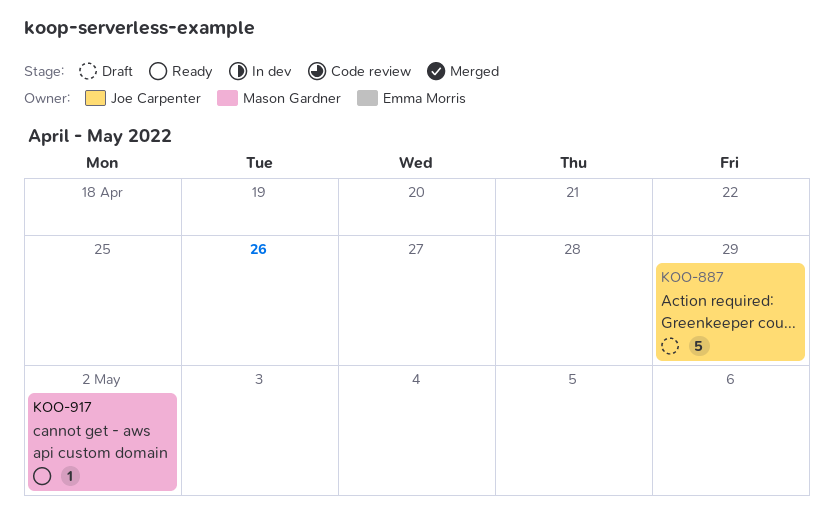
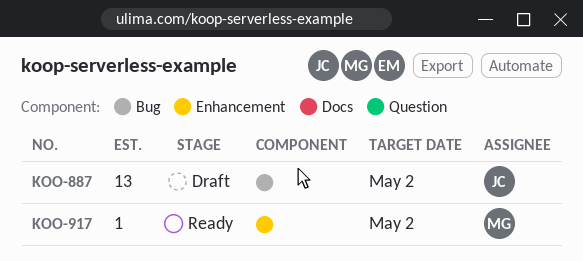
KOO-887, estimate: 5 -> 13
KOO-887, due: Apr 29 -> May 2

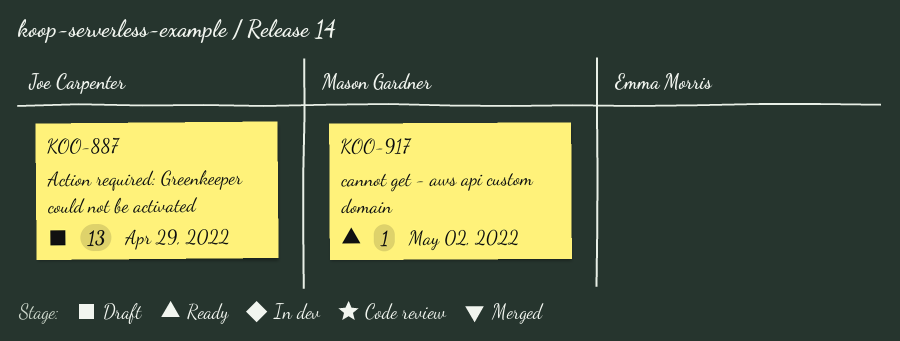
KOO-887, due: May 2 -> Apr 29

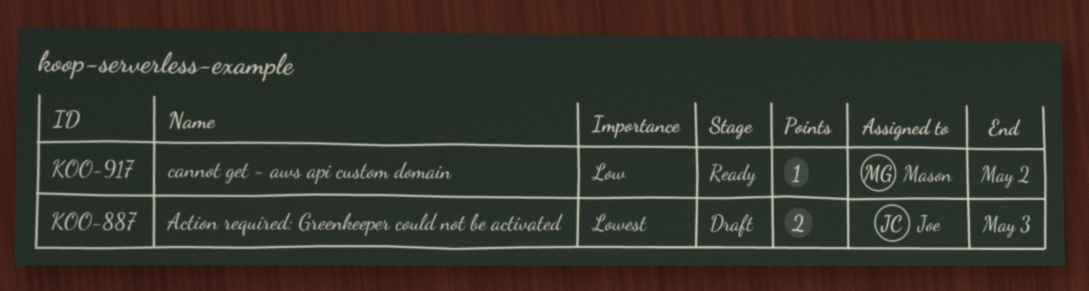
KOO-887, estimate: 13 -> 2
KOO-887, due: Apr 29 -> May 3

